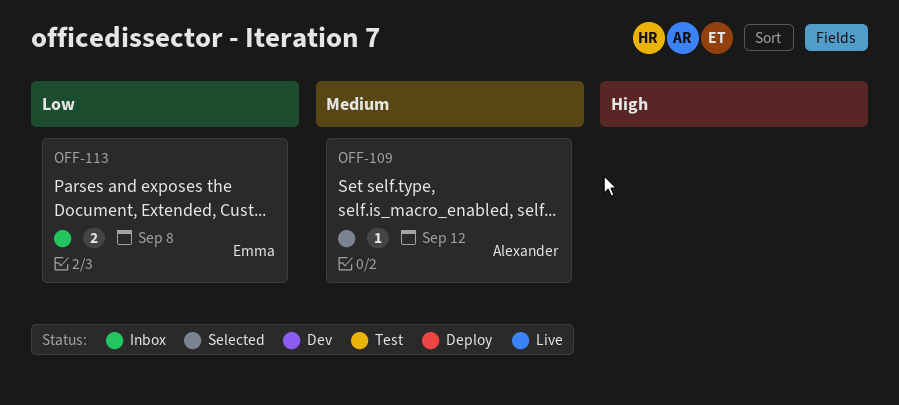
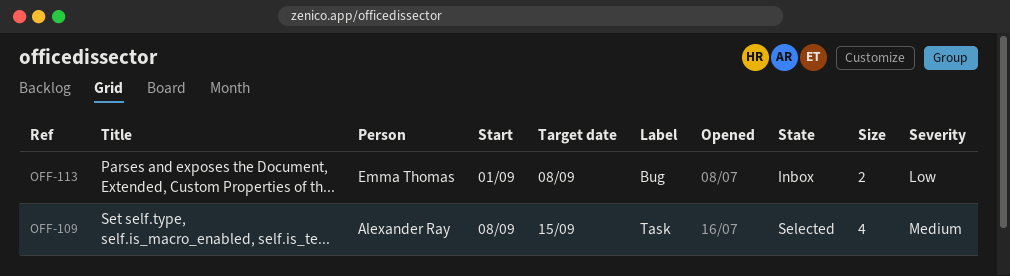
OFF-109, estimate: 1 -> 4
OFF-109, due: Sep 12 -> Sep 15

